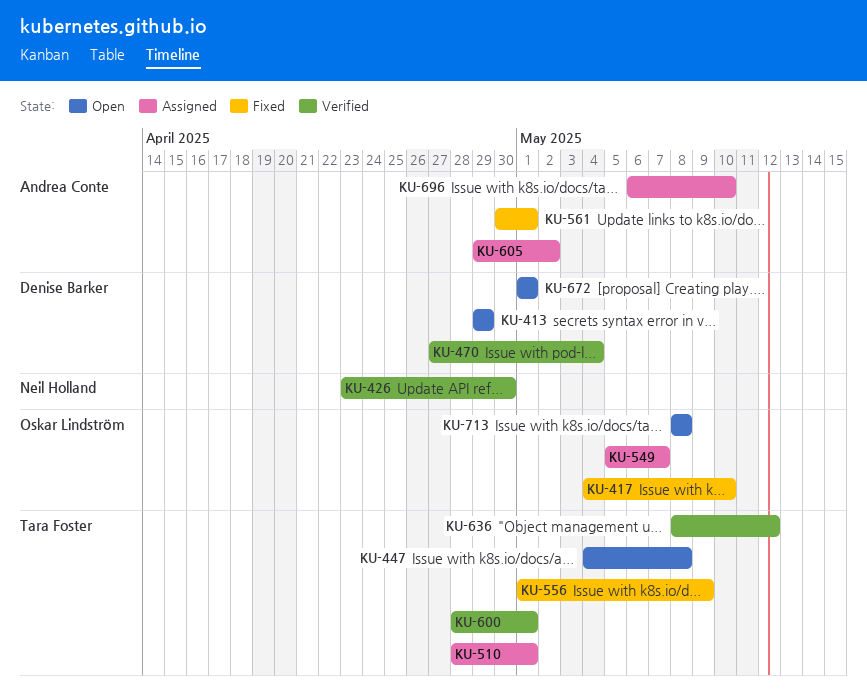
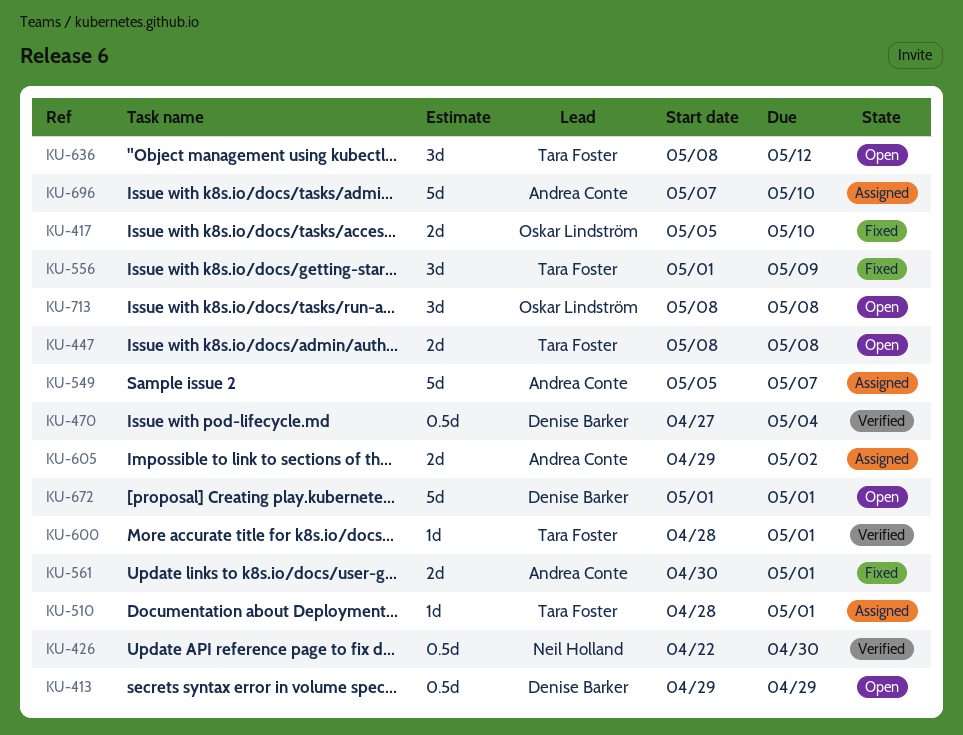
KU-417, start: May 4 -> May 5
KU-426, start: Apr 23 -> Apr 22
KU-447, start: May 4 -> May 8
KU-549, owner: Oskar Lindström -> Andrea Conte
KU-636, status: Verified -> Open
KU-696, start: May 6 -> May 7

